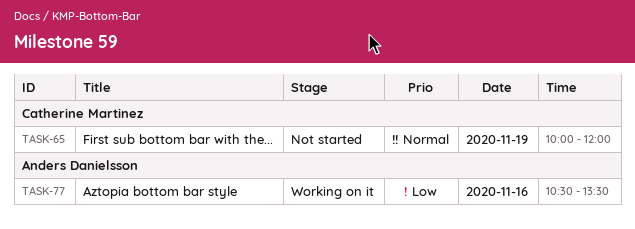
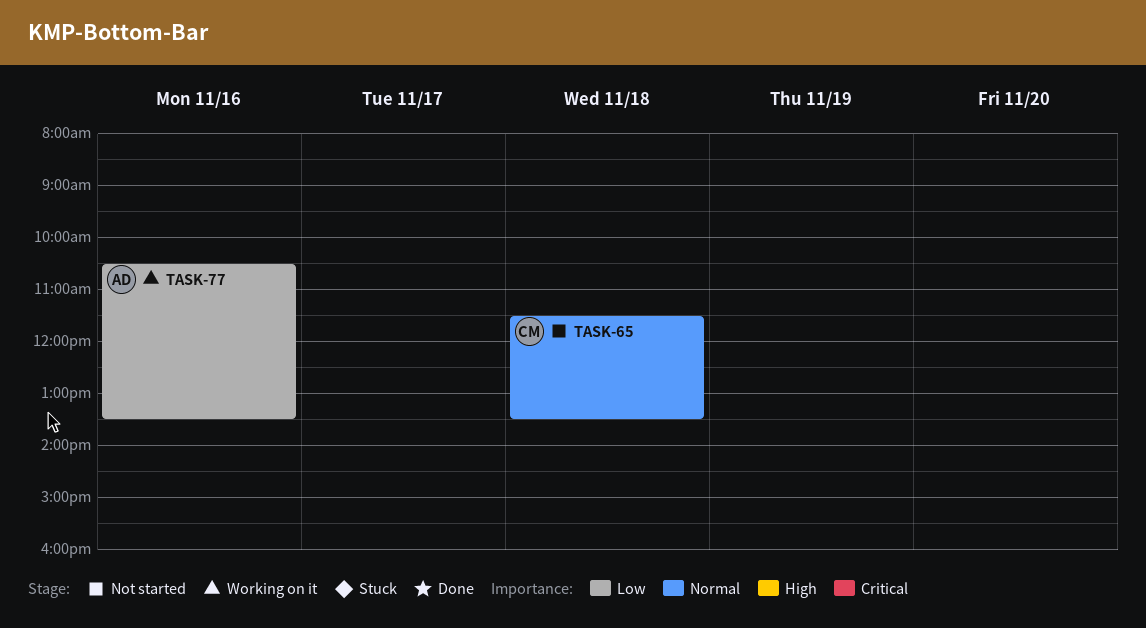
TASK-65, day: Nov 19 -> Nov 18
TASK-65, begins: 10:00 -> 11:30
TASK-65, ends: 12:00 -> 13:30

